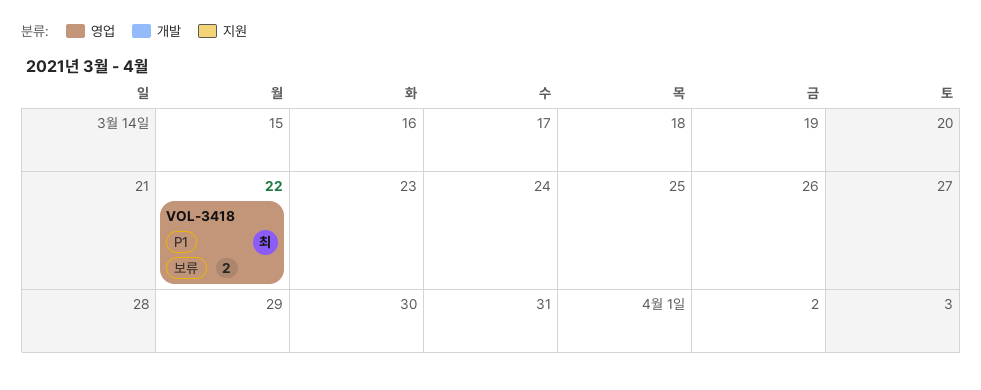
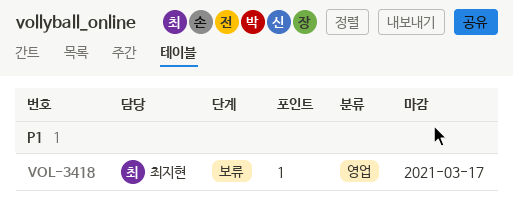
VOL-3418, estimate: 2 -> 1
VOL-3418, due: Mar 22 -> Mar 17

